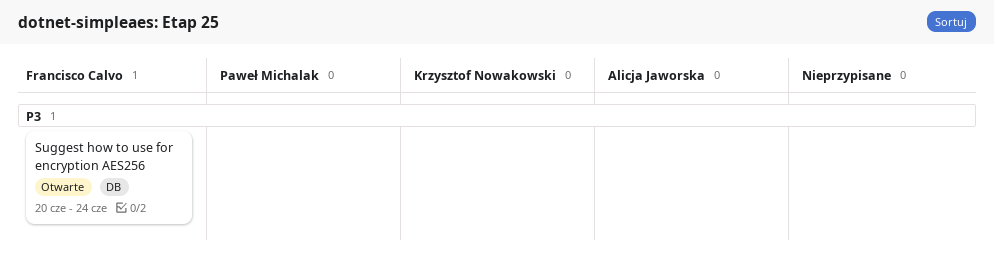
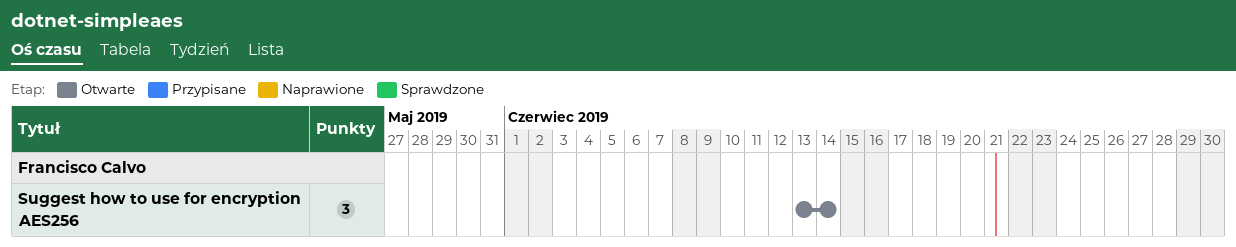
Suggest how to use for encryption AES256, start: Jun 20 -> Jun 13
Suggest how to use for encryption AES256, due: Jun 24 -> Jun 14

